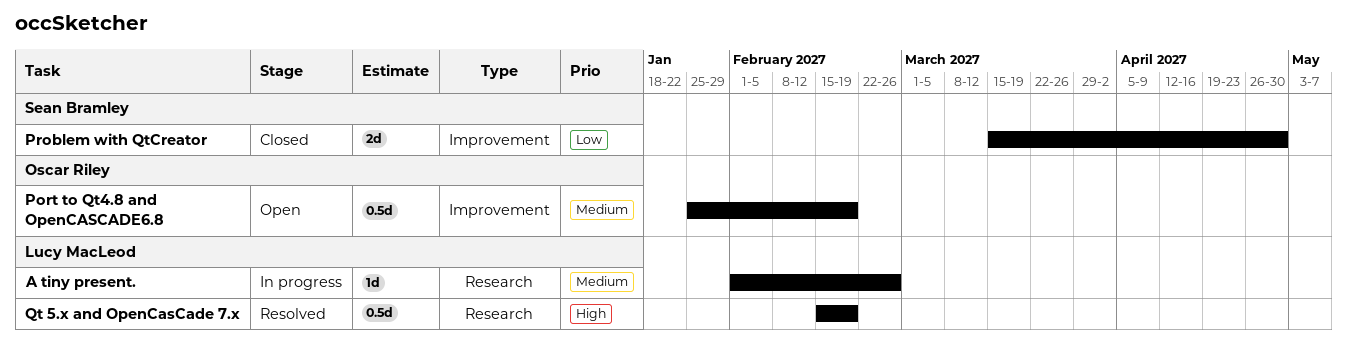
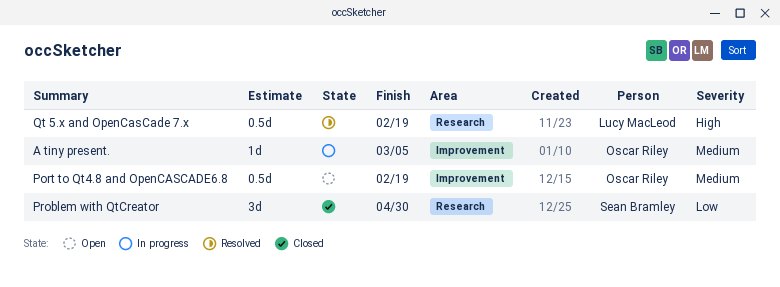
A tiny present., owner: Lucy MacLeod -> Oscar Riley
A tiny present., label: Research -> Improvement
A tiny present., due: Feb 26 -> Mar 5
Problem with QtCreator, label: Improvement -> Research
Problem with QtCreator, estimate: 2d -> 3d

